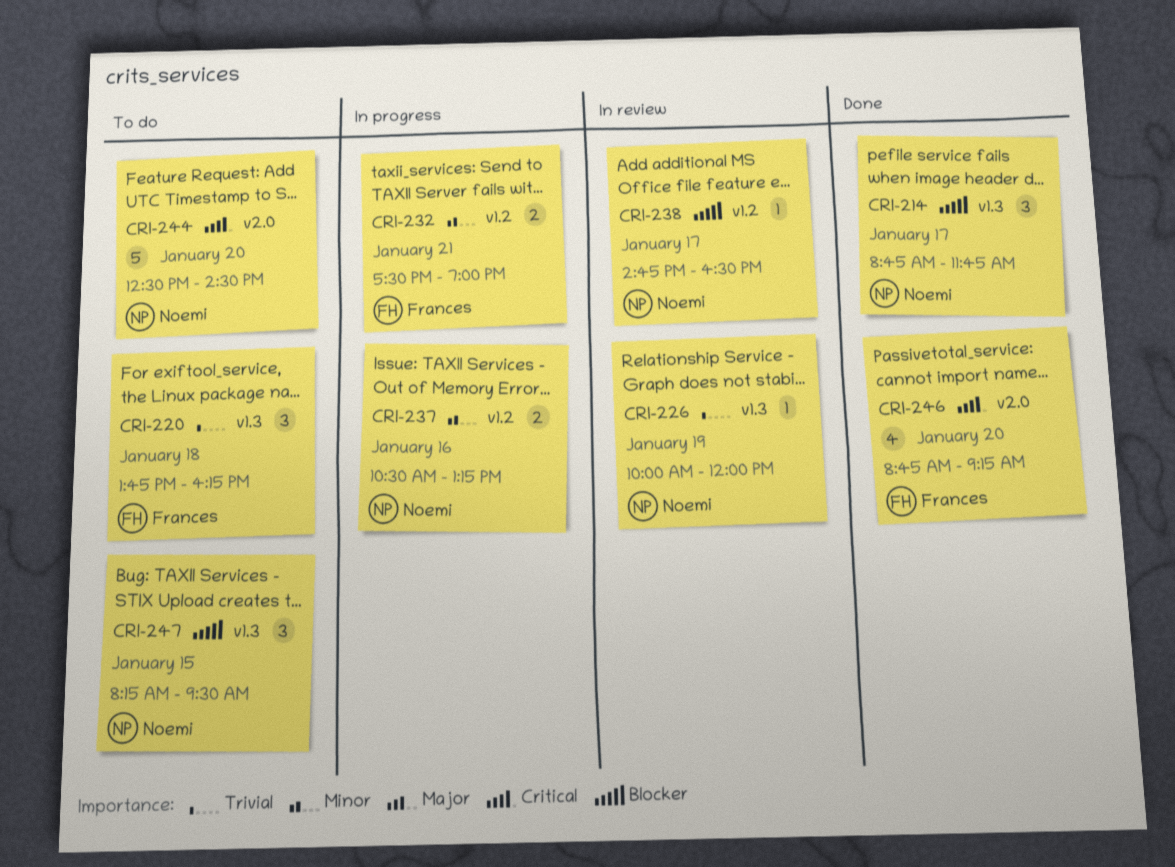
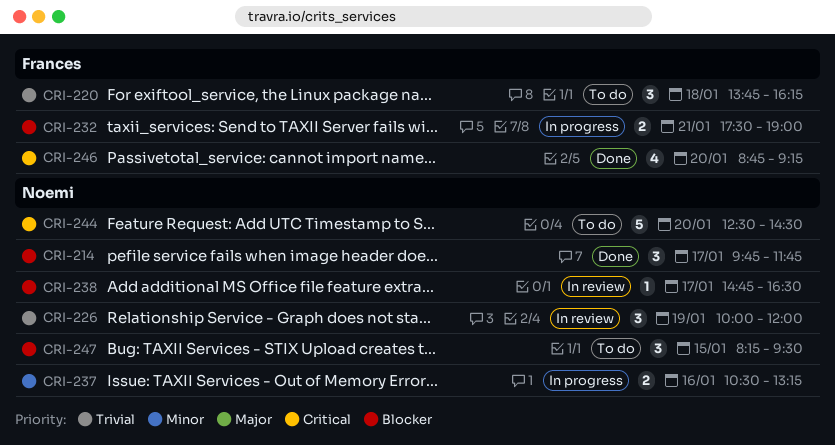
CRI-214, begins: 08:45 -> 09:45
CRI-226, estimate: 1 -> 3
CRI-232, priority: Minor -> Blocker

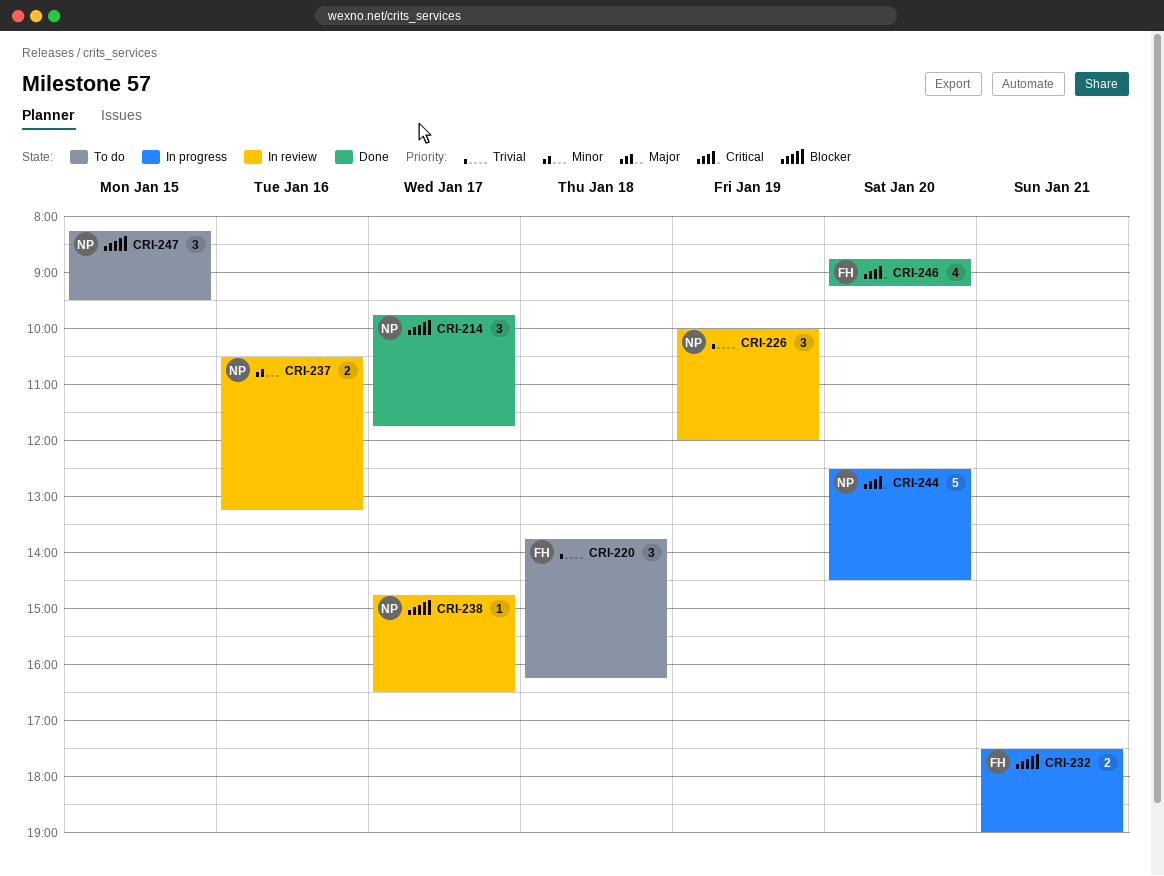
CRI-237, status: In progress -> In review
CRI-244, status: To do -> In progress

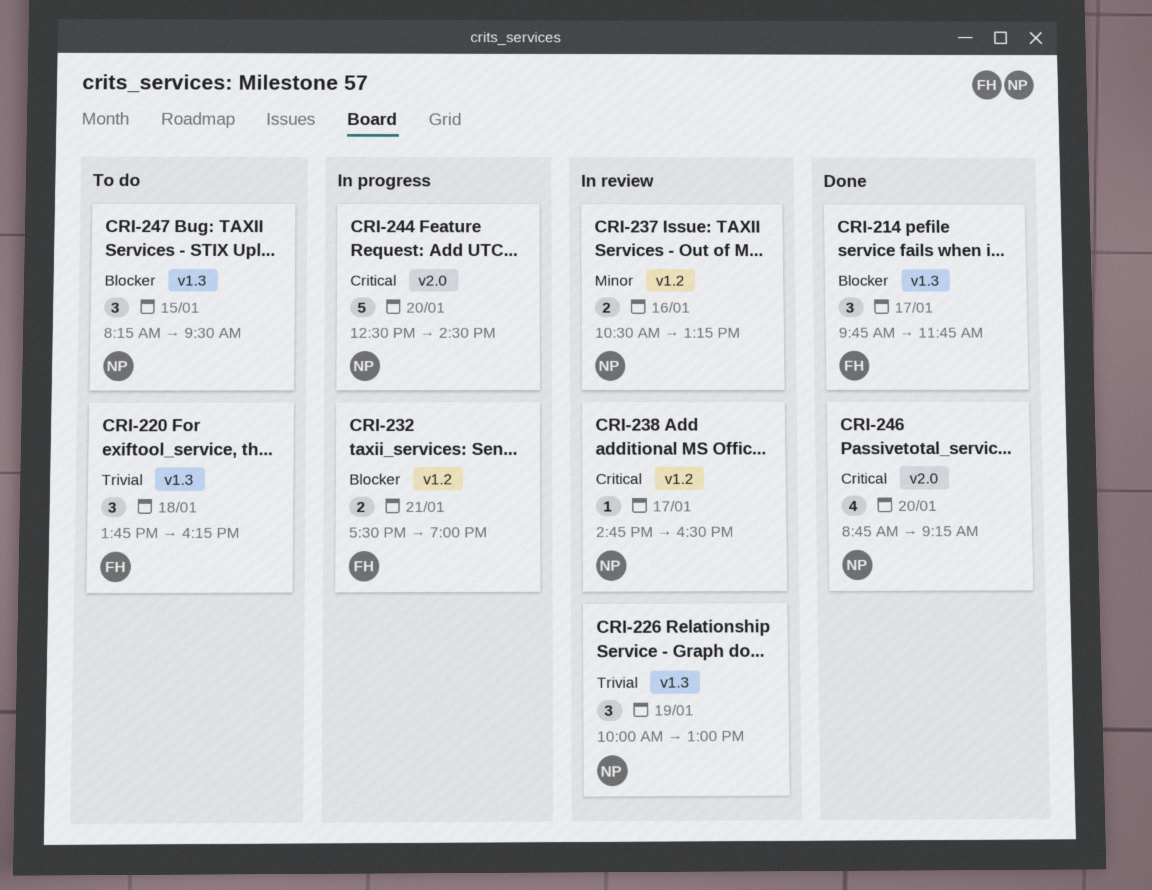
CRI-214, owner: NP -> FH
CRI-226, ends: 12:00 -> 13:00
CRI-238, priority: Blocker -> Critical
CRI-246, owner: FH -> NP

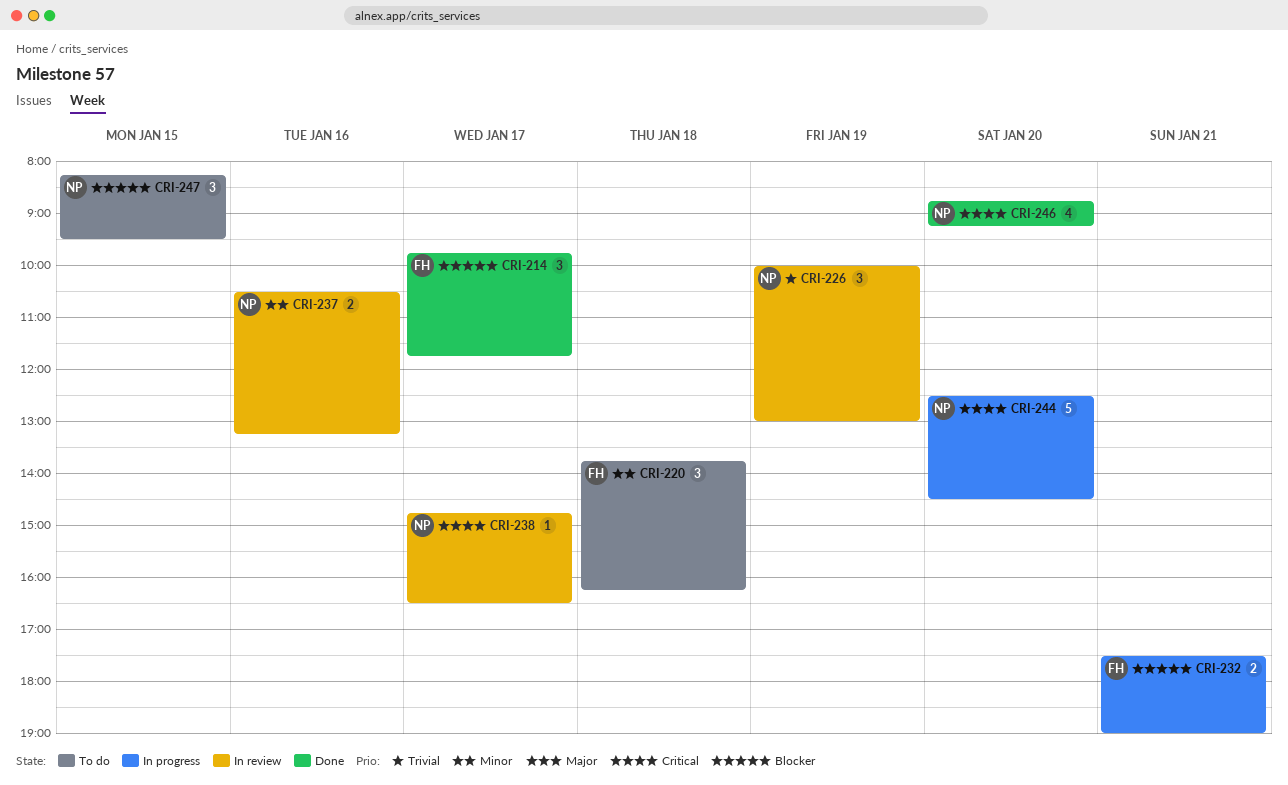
CRI-220, priority: Trivial -> Minor

